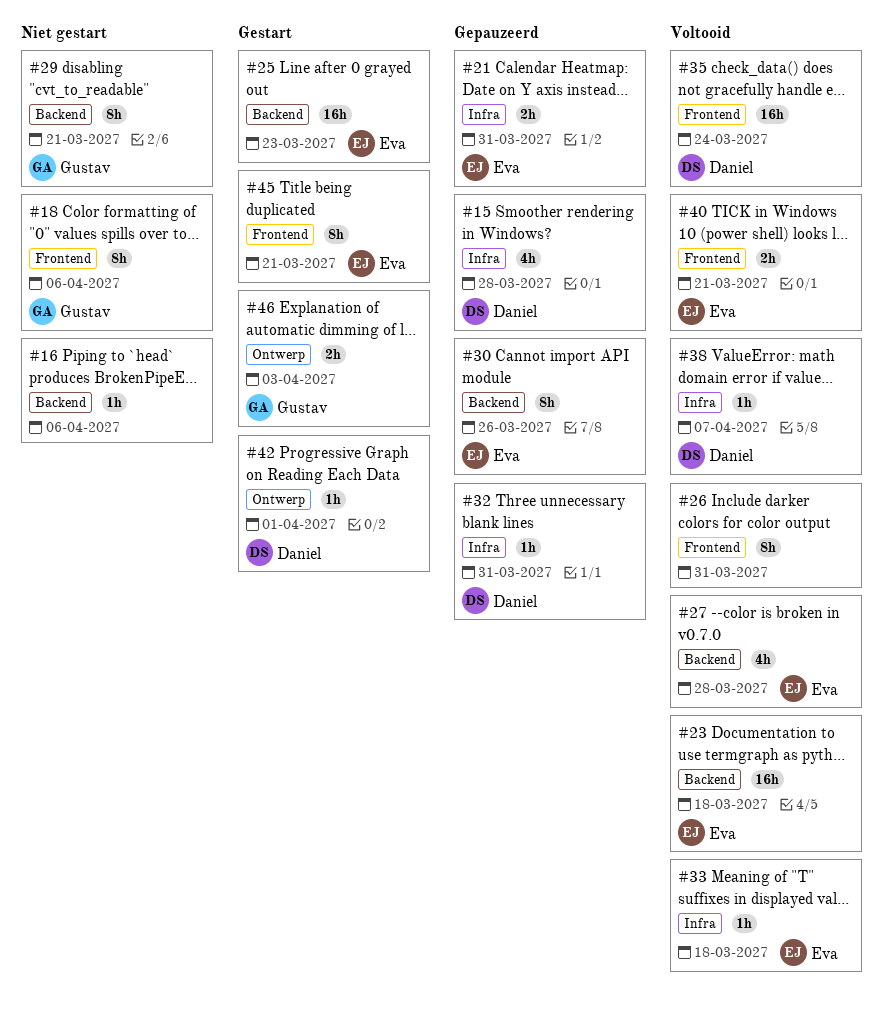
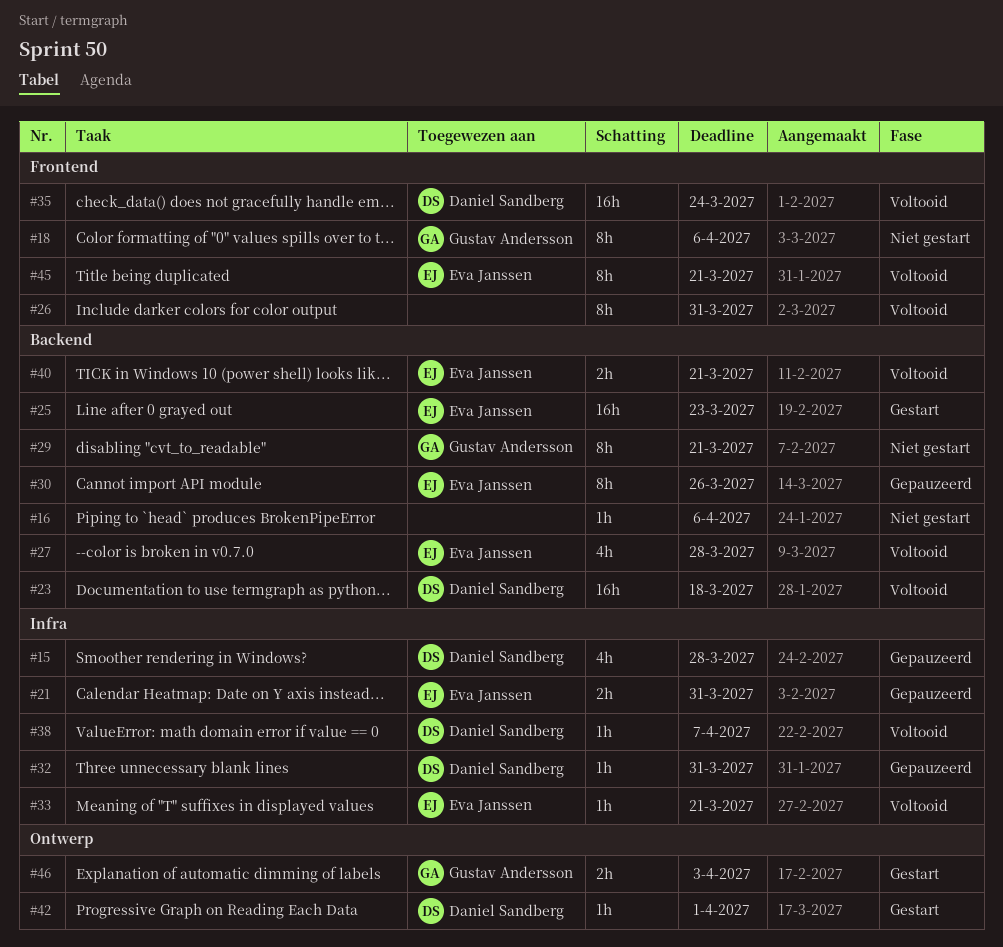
#23, owner: Eva Janssen -> Daniel Sandberg
#33, due: Mar 18 -> Mar 21
#40, label: Frontend -> Backend
#45, status: Gestart -> Voltooid

